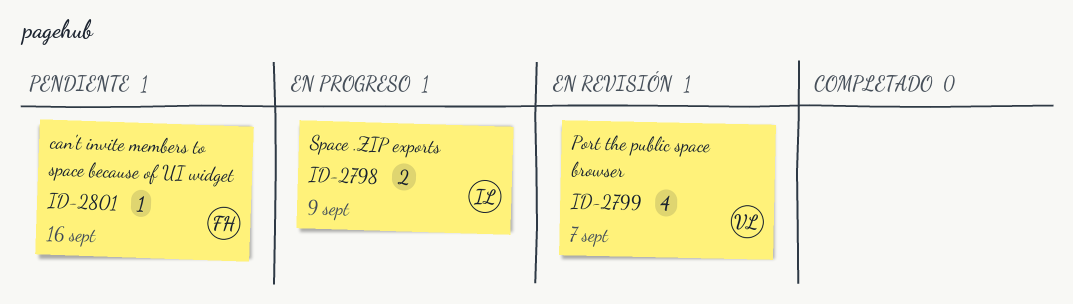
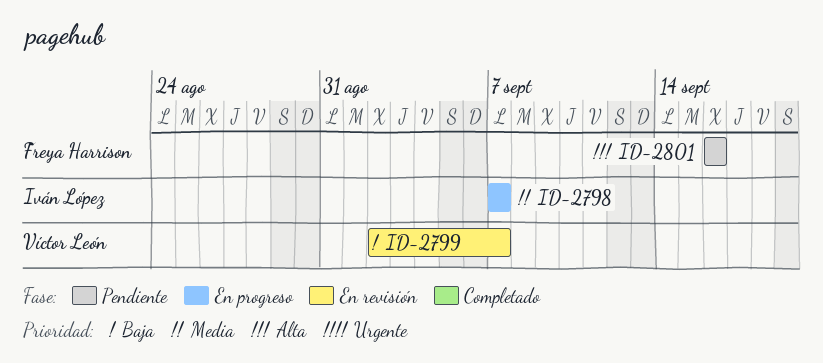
ID-2798, due: Sep 9 -> Sep 7

